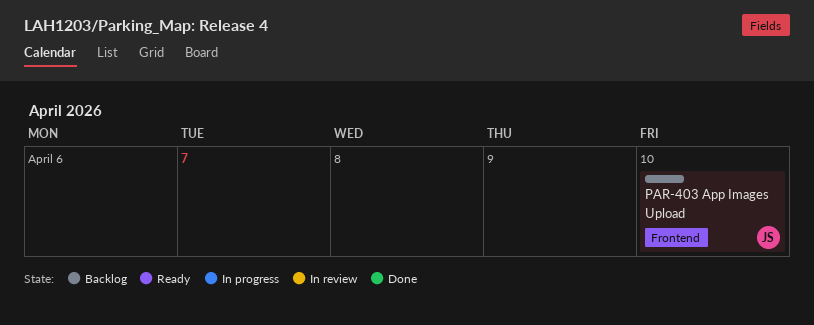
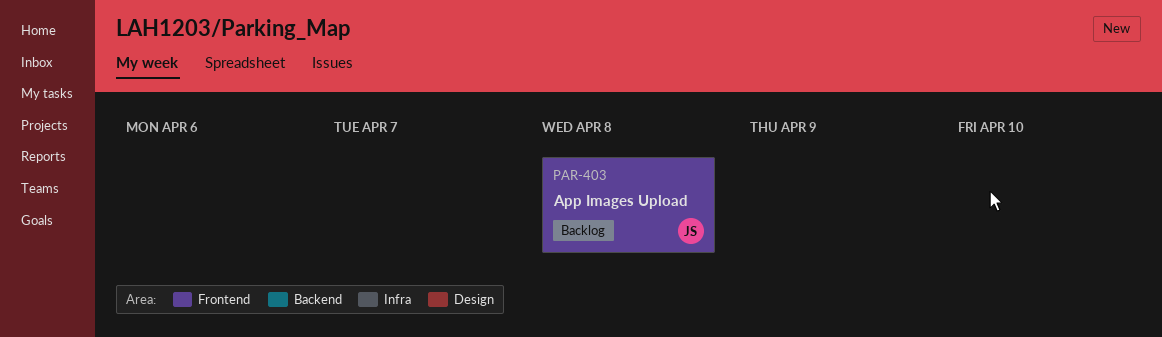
PAR-403, due: Apr 10 -> Apr 8

